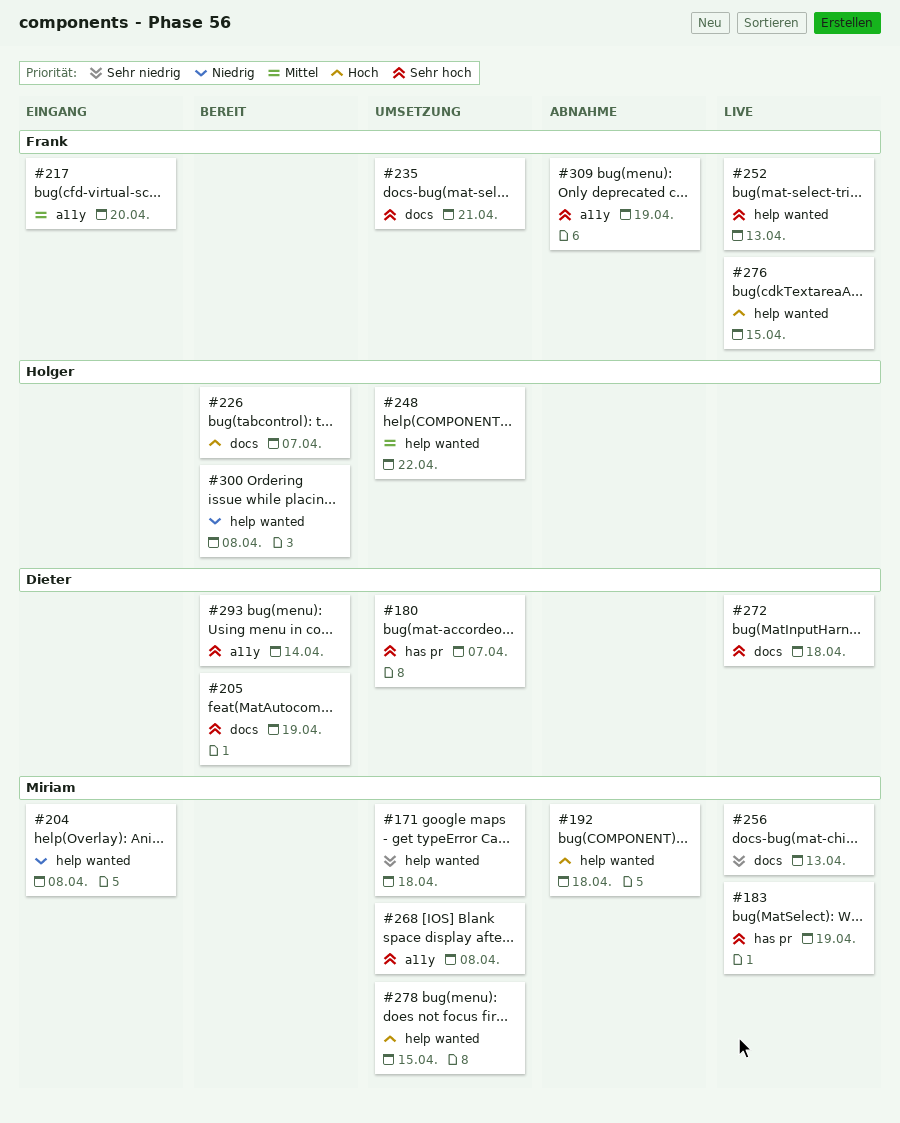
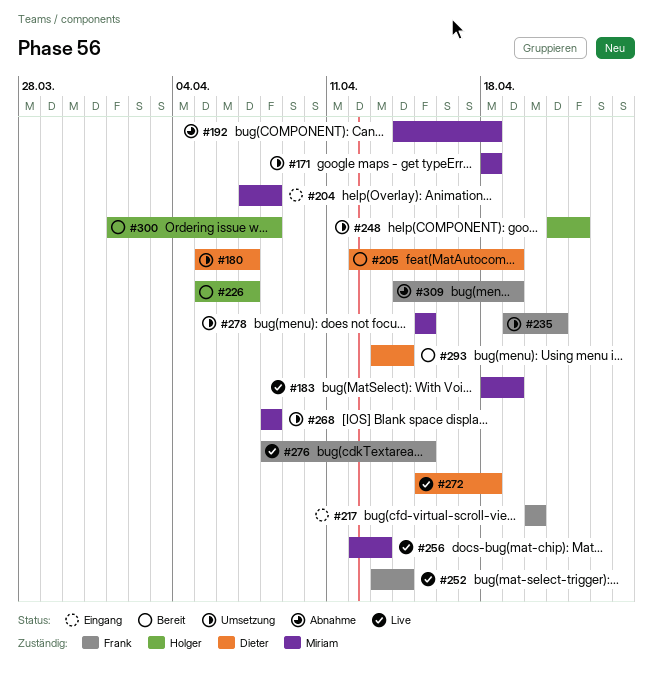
#252, due: Apr 13 -> Apr 14

